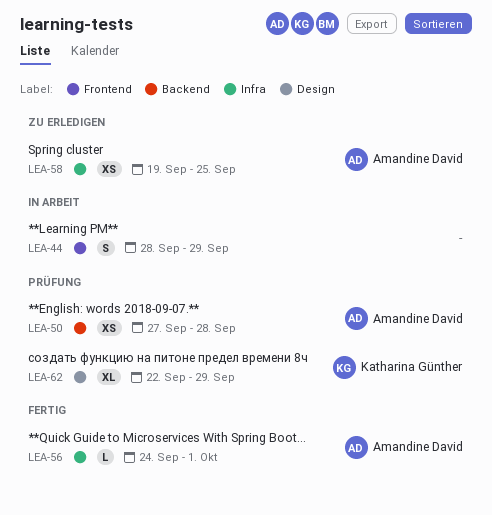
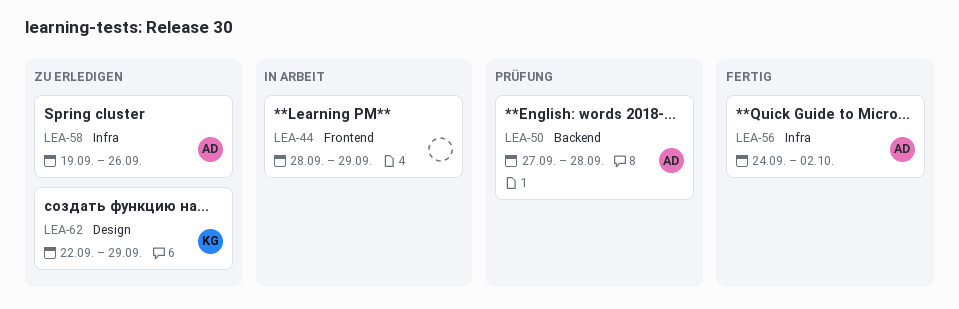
LEA-56, due: Oct 1 -> Oct 2
LEA-58, due: Sep 25 -> Sep 26
LEA-62, status: Prüfung -> Zu erledigen

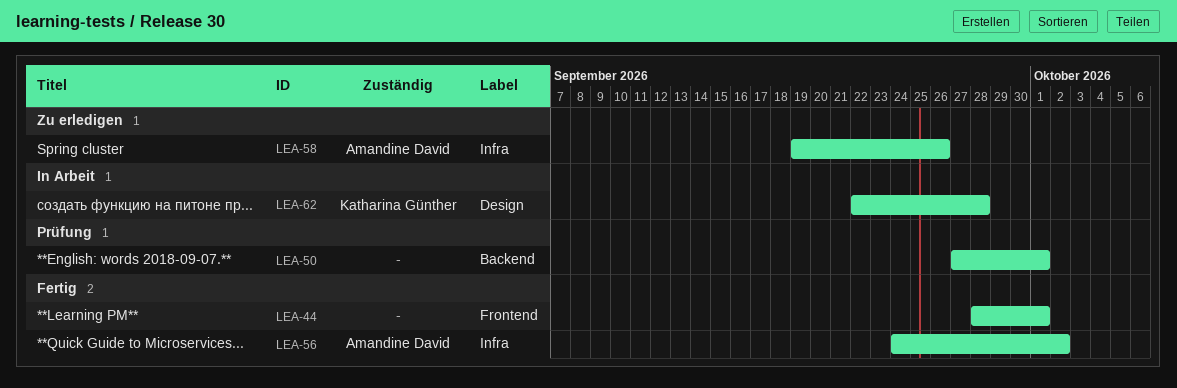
LEA-44, status: In Arbeit -> Fertig
LEA-44, due: Sep 29 -> Oct 1
LEA-50, owner: Amandine David -> none
LEA-50, due: Sep 28 -> Oct 1
LEA-62, status: Zu erledigen -> In Arbeit
LEA-62, due: Sep 29 -> Sep 28

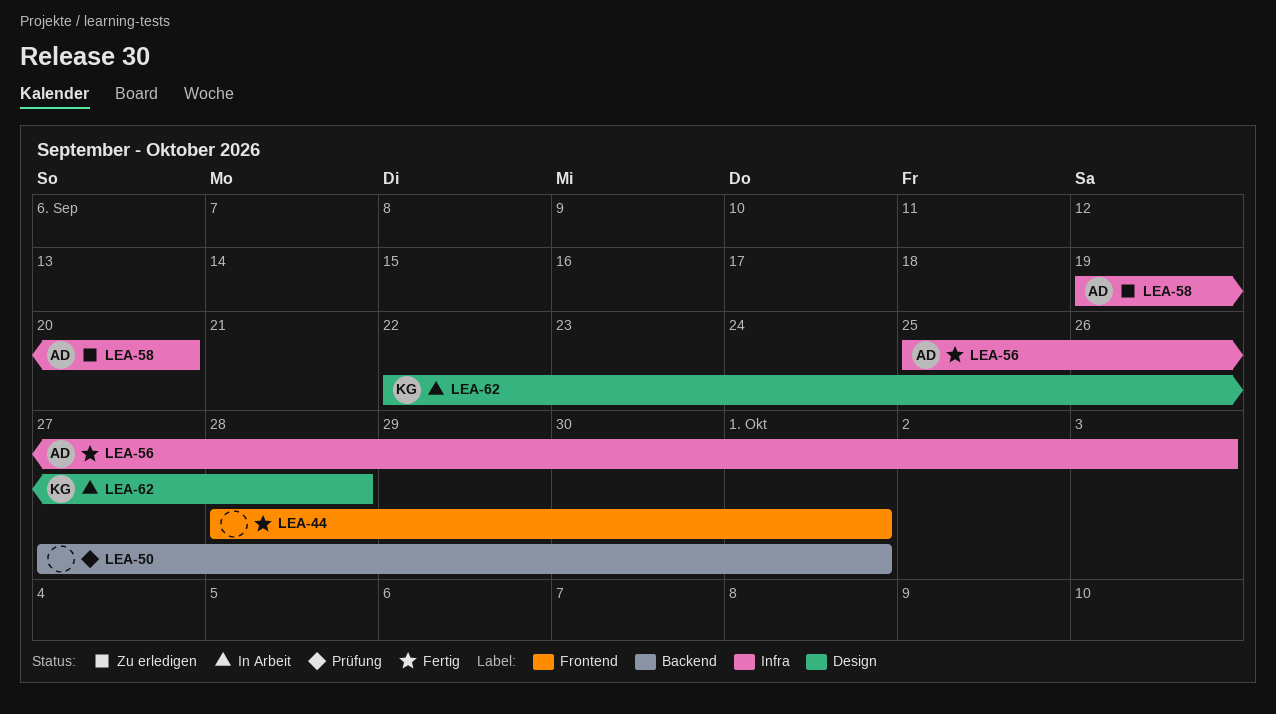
LEA-56, start: Sep 24 -> Sep 25
LEA-56, due: Oct 2 -> Oct 3
LEA-58, due: Sep 26 -> Sep 20

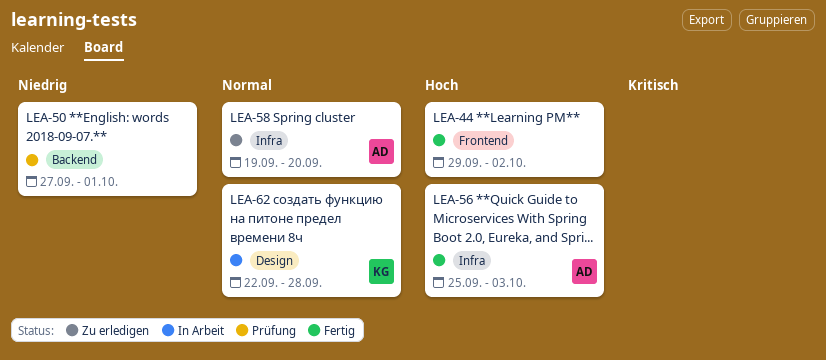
LEA-44, start: Sep 28 -> Sep 29
LEA-44, due: Oct 1 -> Oct 2

